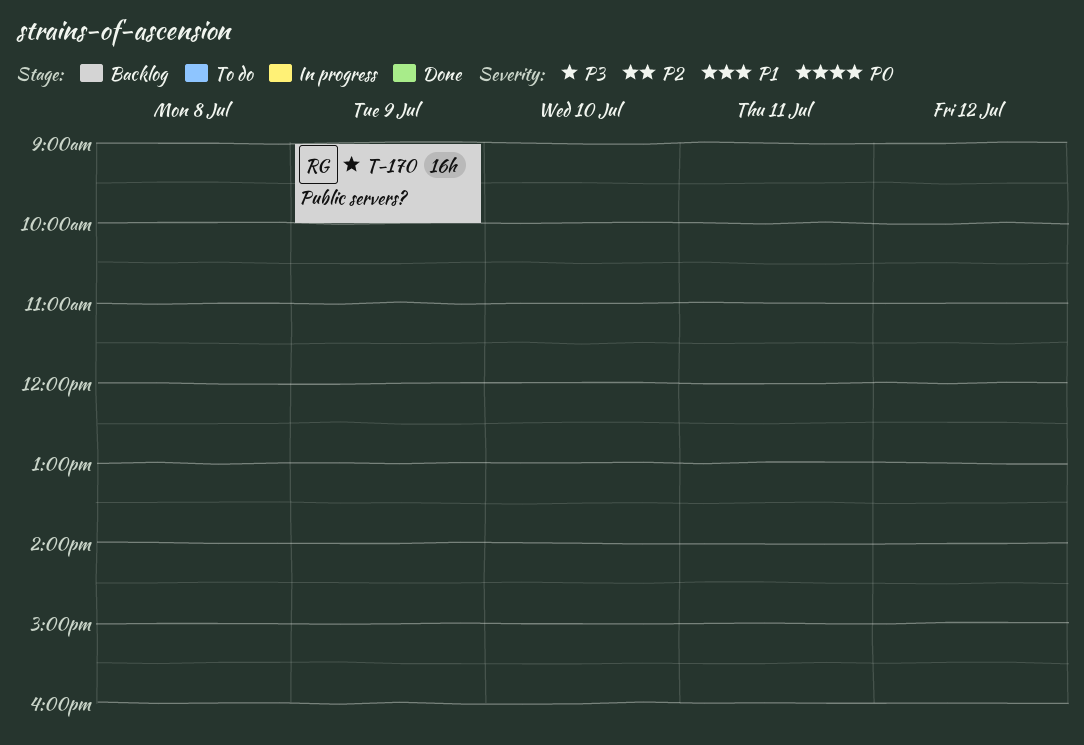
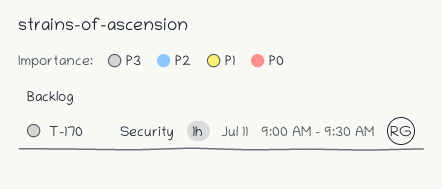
T-170, estimate: 16h -> 1h
T-170, day: Jul 9 -> Jul 11
T-170, ends: 10:00 -> 09:30

